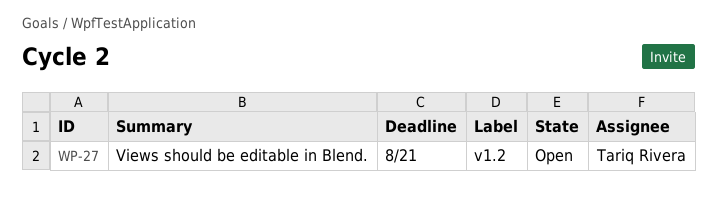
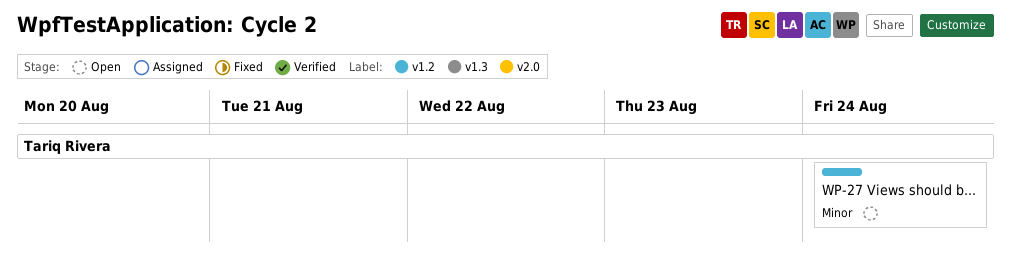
WP-27, due: Aug 21 -> Aug 24

